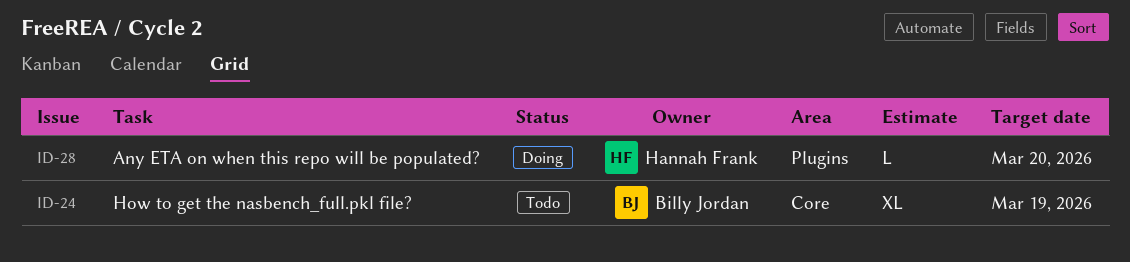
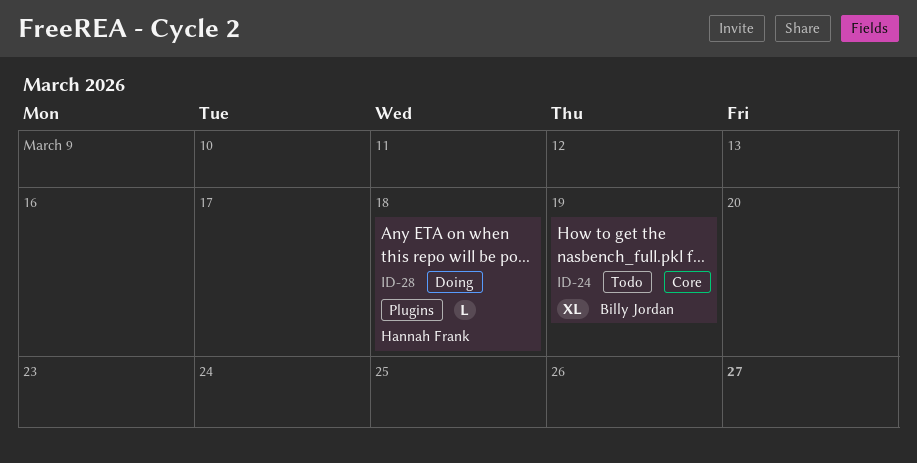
ID-28, due: Mar 20 -> Mar 18

